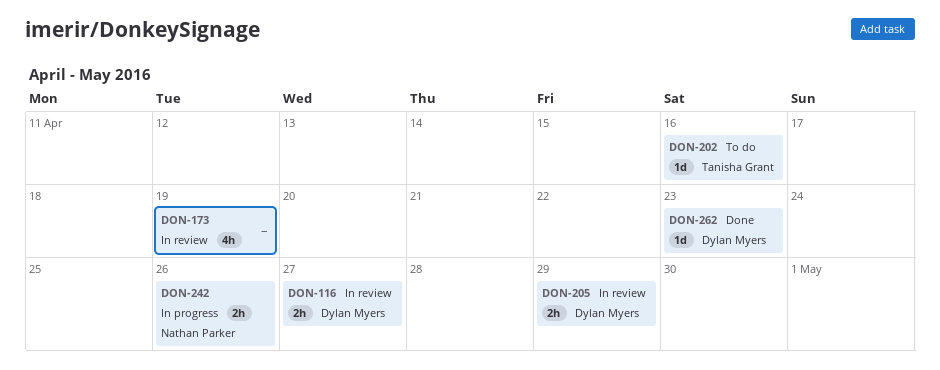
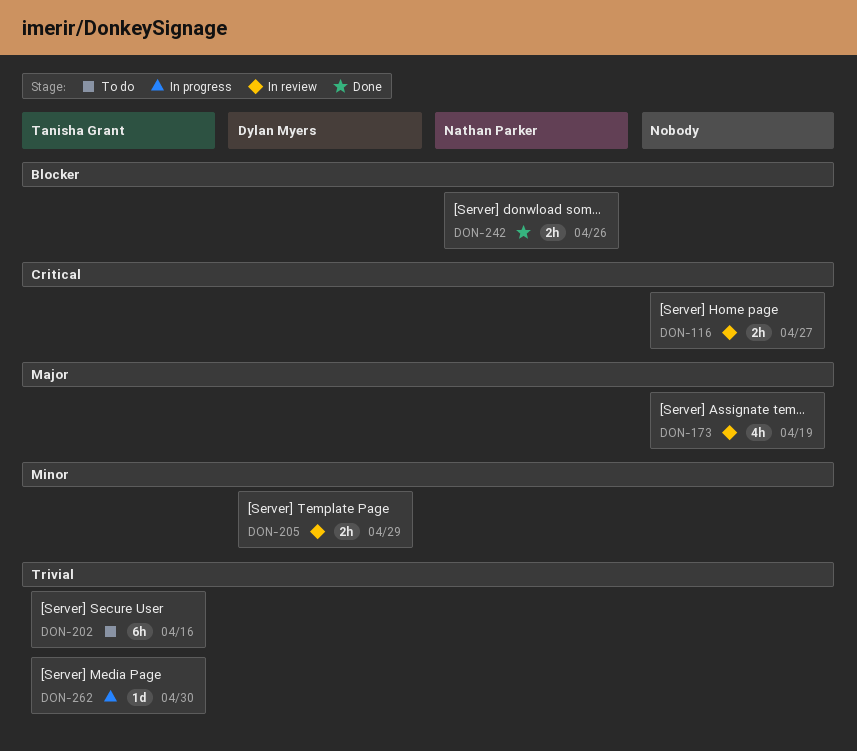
DON-116, owner: Dylan Myers -> none
DON-202, estimate: 1d -> 6h
DON-242, status: In progress -> Done
DON-262, status: Done -> In progress
DON-262, owner: Dylan Myers -> Tanisha Grant
DON-262, due: Apr 23 -> Apr 30

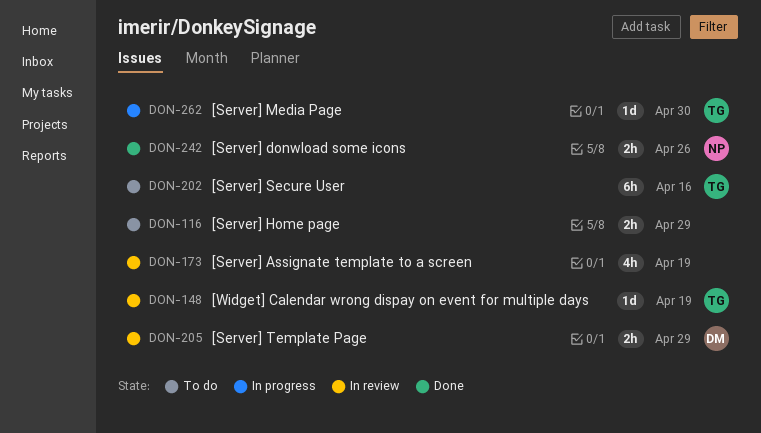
DON-116, status: In review -> To do
DON-116, due: Apr 27 -> Apr 29
DON-148: none -> present

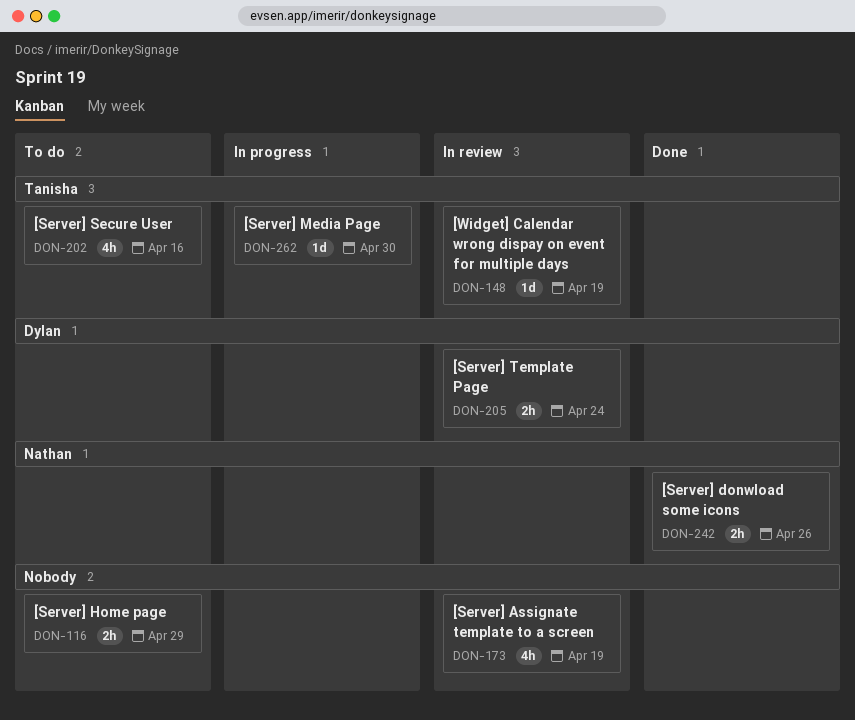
DON-202, estimate: 6h -> 4h
DON-205, due: Apr 29 -> Apr 24

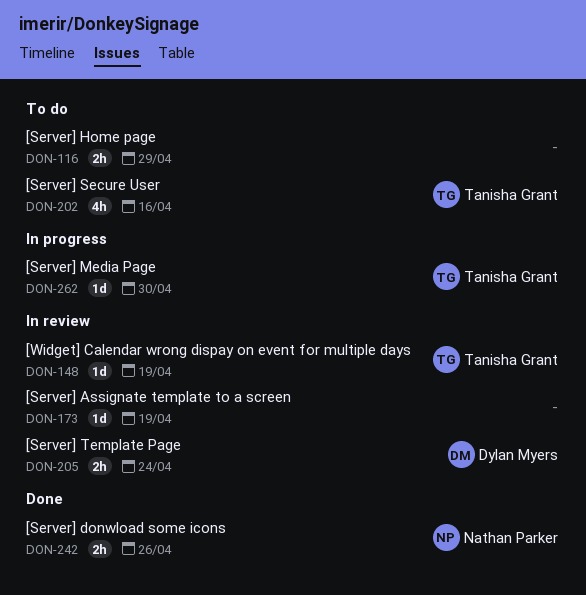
DON-173, estimate: 4h -> 1d

